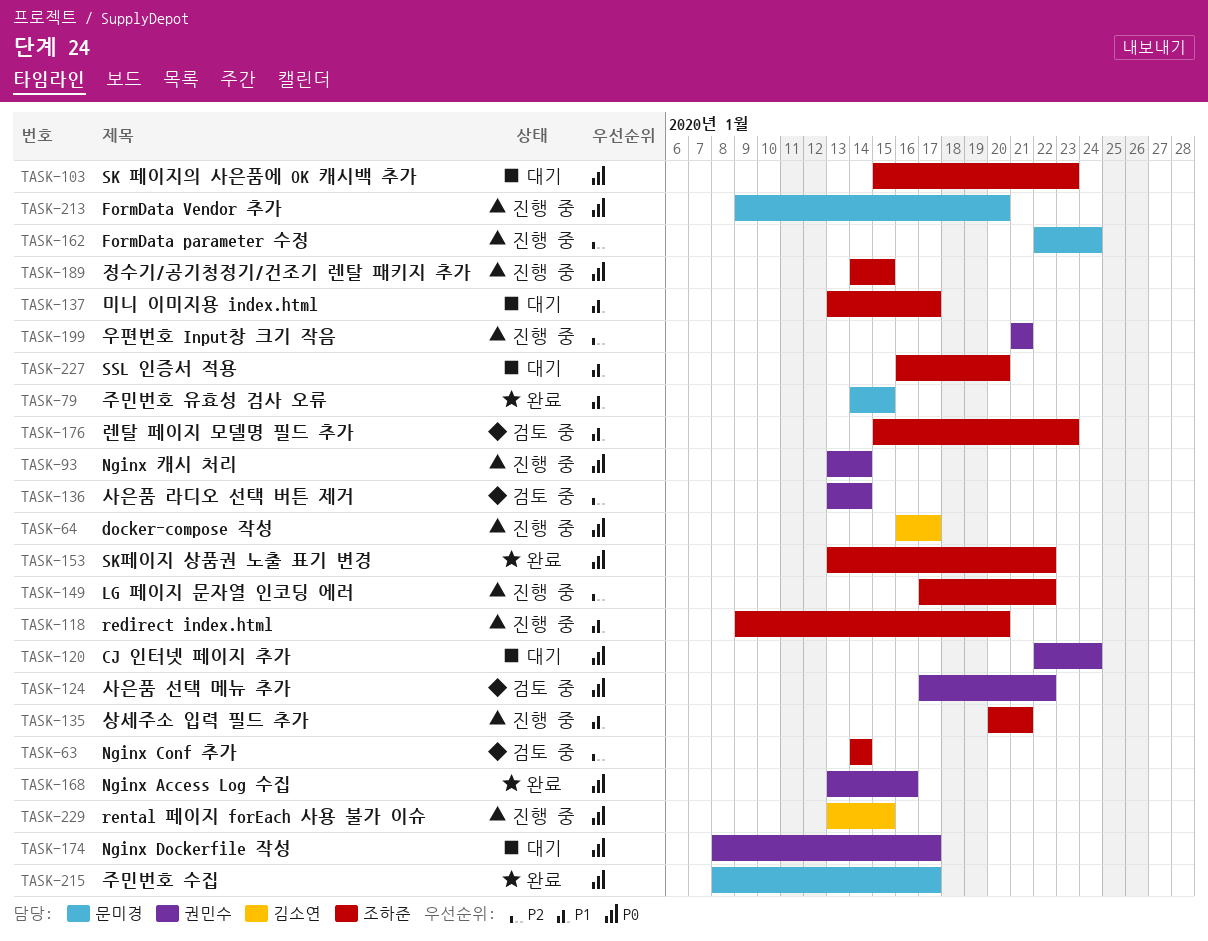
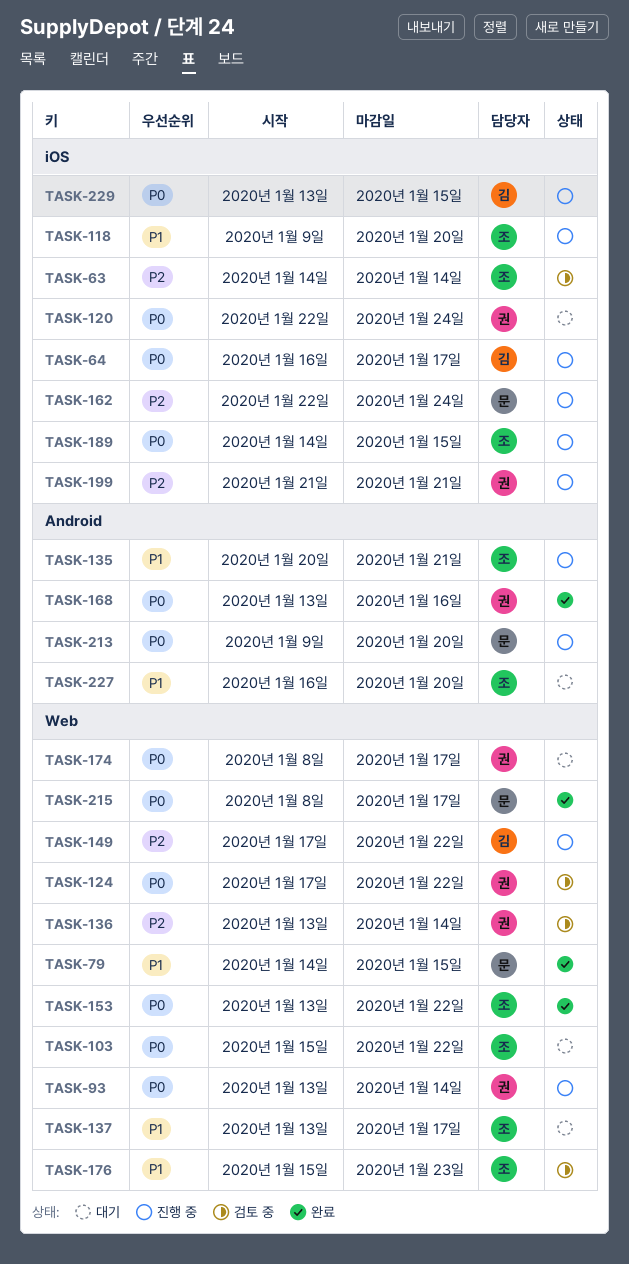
TASK-103, due: Jan 23 -> Jan 22
TASK-149, owner: 조하준 -> 김소연

